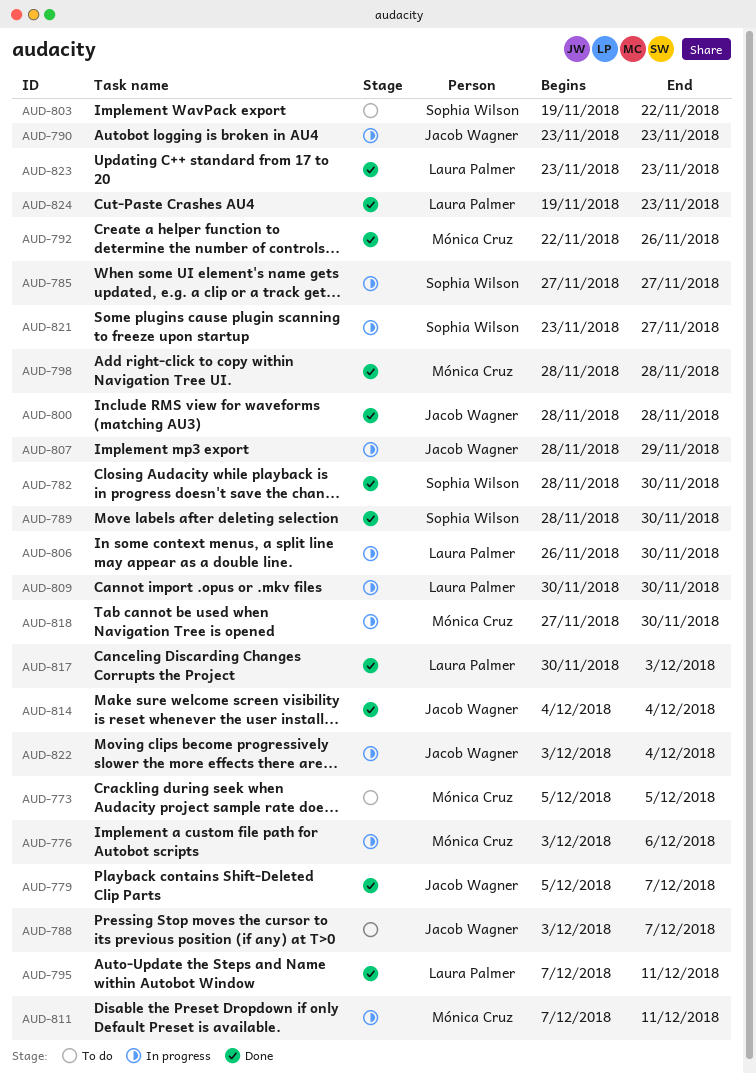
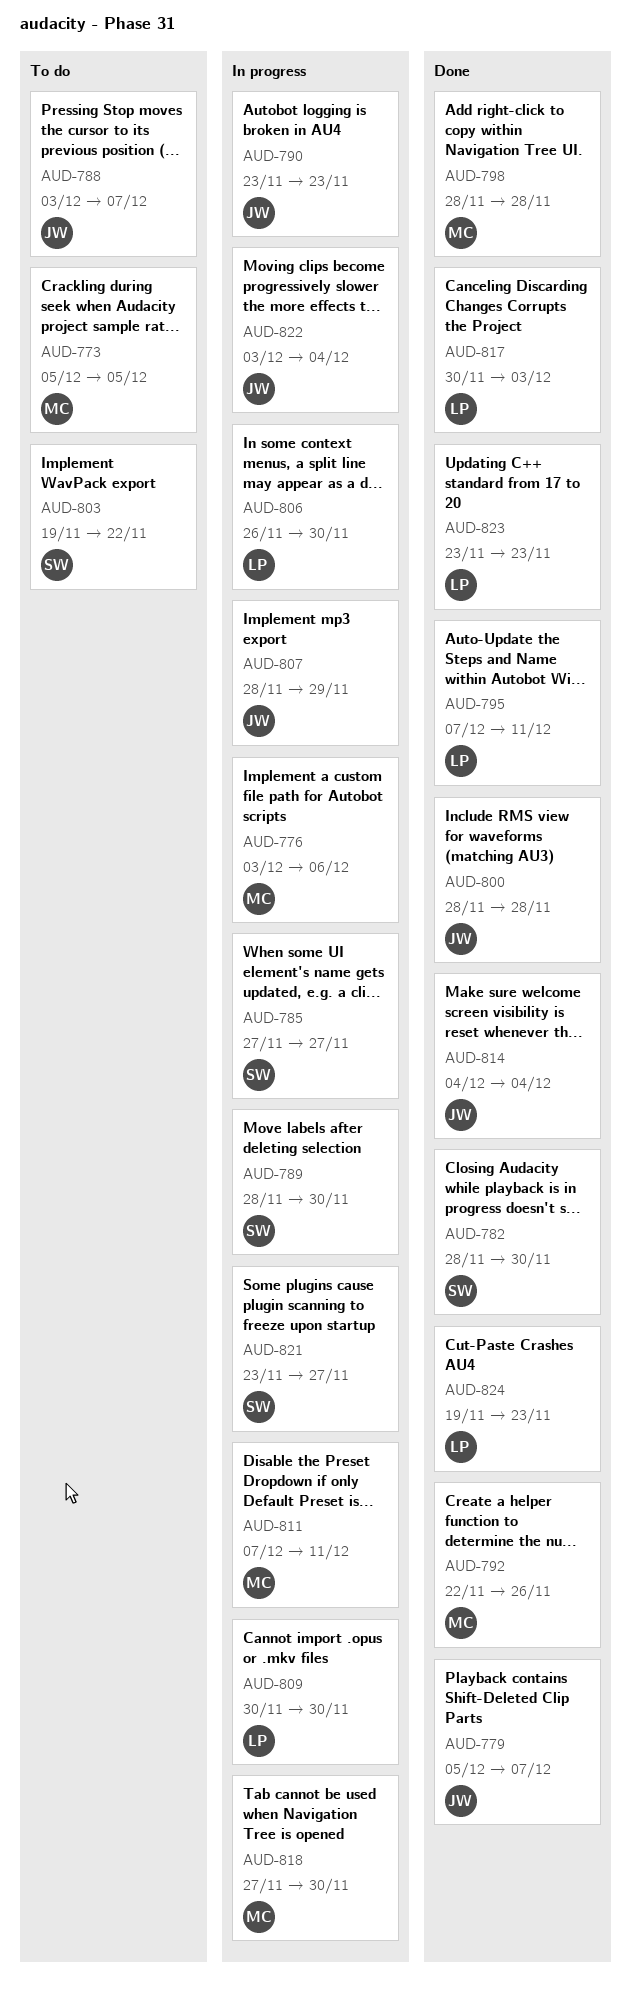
AUD-789, status: Done -> In progress

